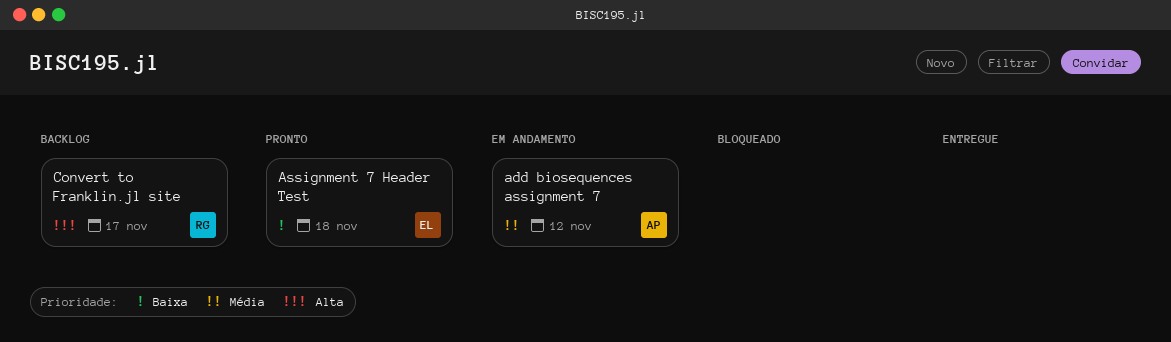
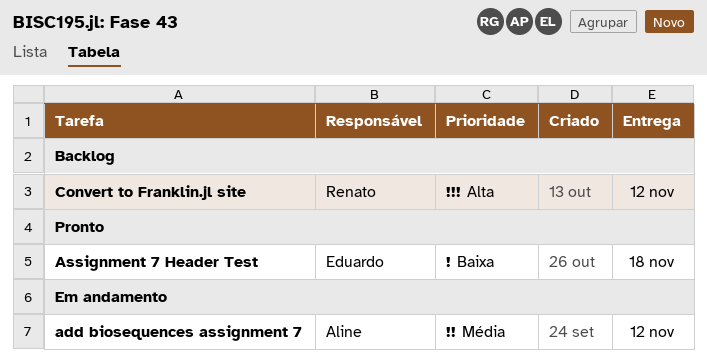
Convert to Franklin.jl site, due: Nov 17 -> Nov 12

